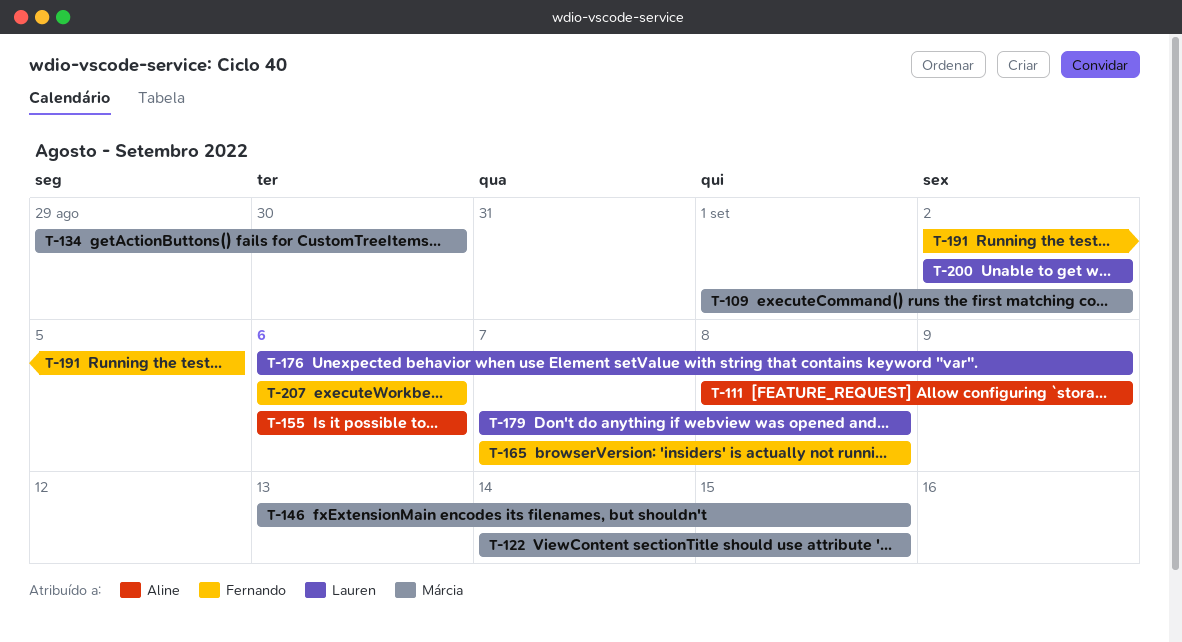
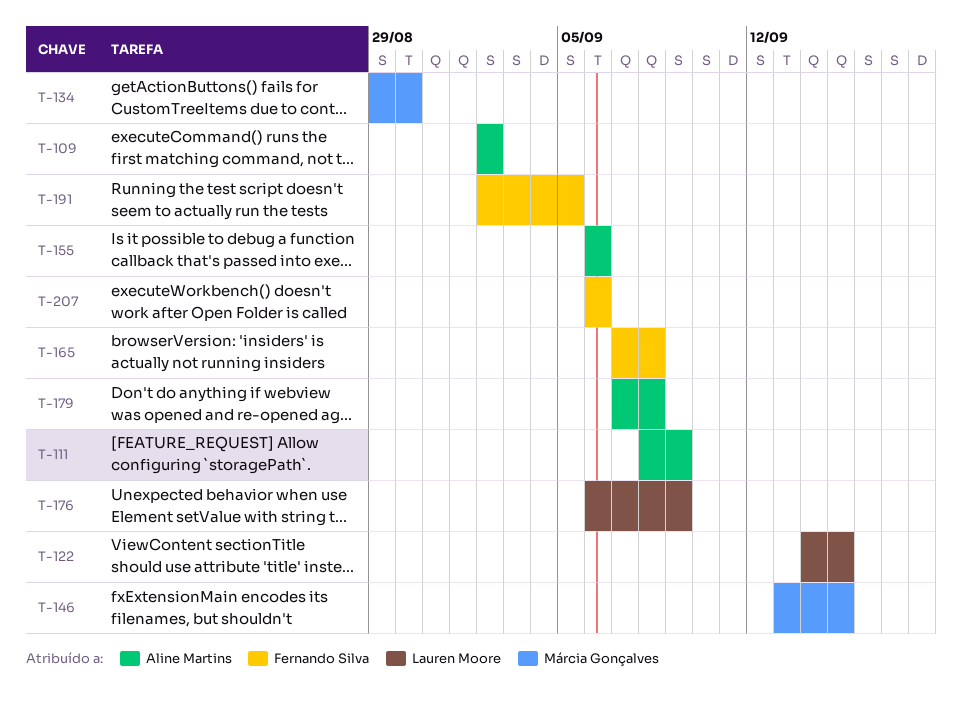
T-109, owner: Márcia Gonçalves -> Aline Martins
T-109, start: Sep 1 -> Sep 2
T-122, owner: Márcia Gonçalves -> Lauren Moore
T-179, owner: Lauren Moore -> Aline Martins
T-200: present -> none

